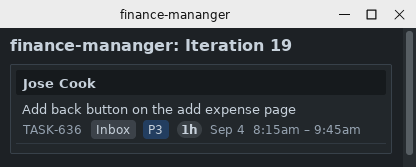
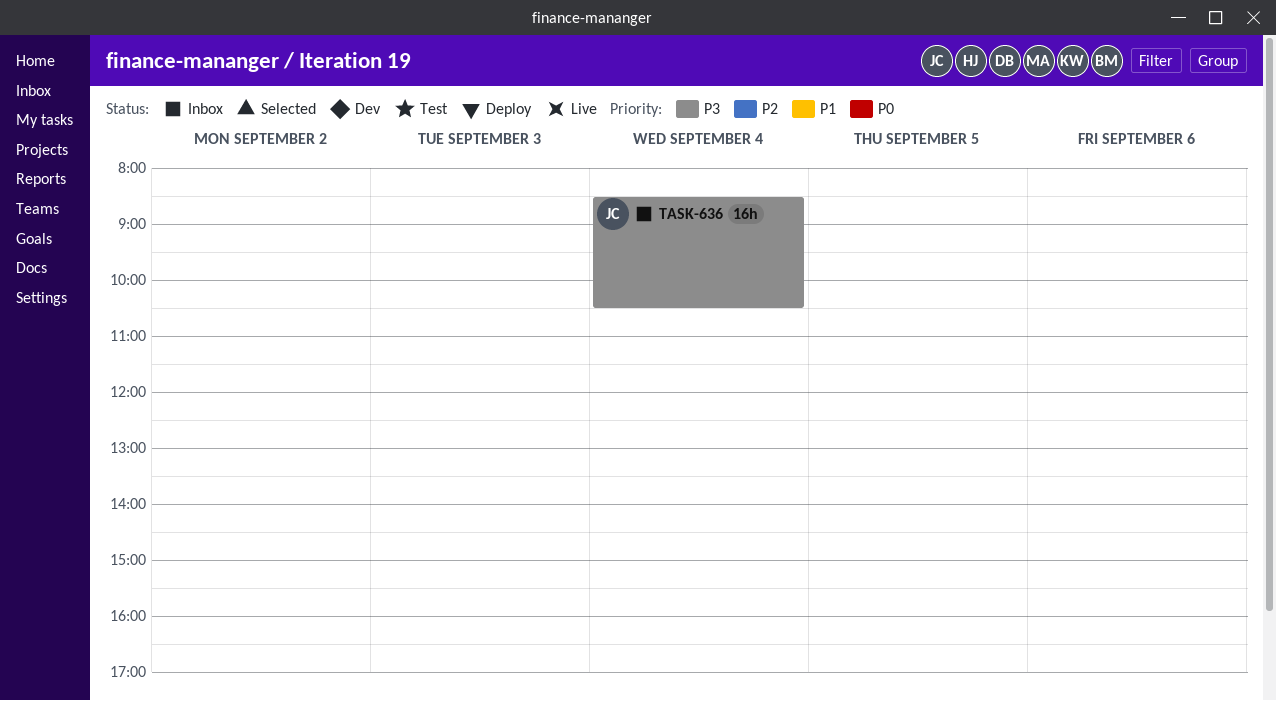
TASK-636, estimate: 1h -> 16h
TASK-636, begins: 08:15 -> 08:30
TASK-636, ends: 09:45 -> 10:30

